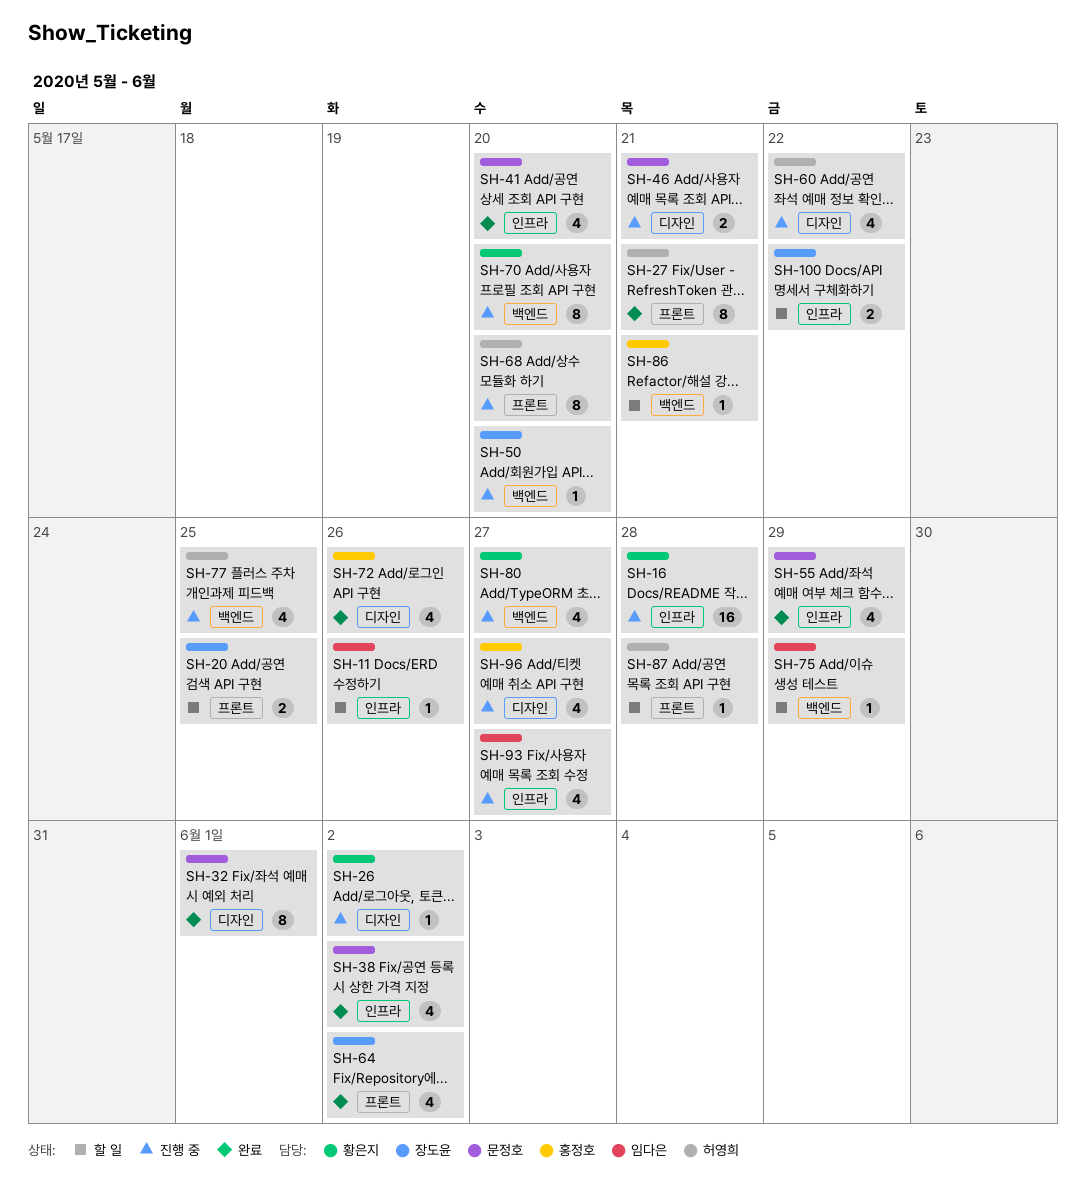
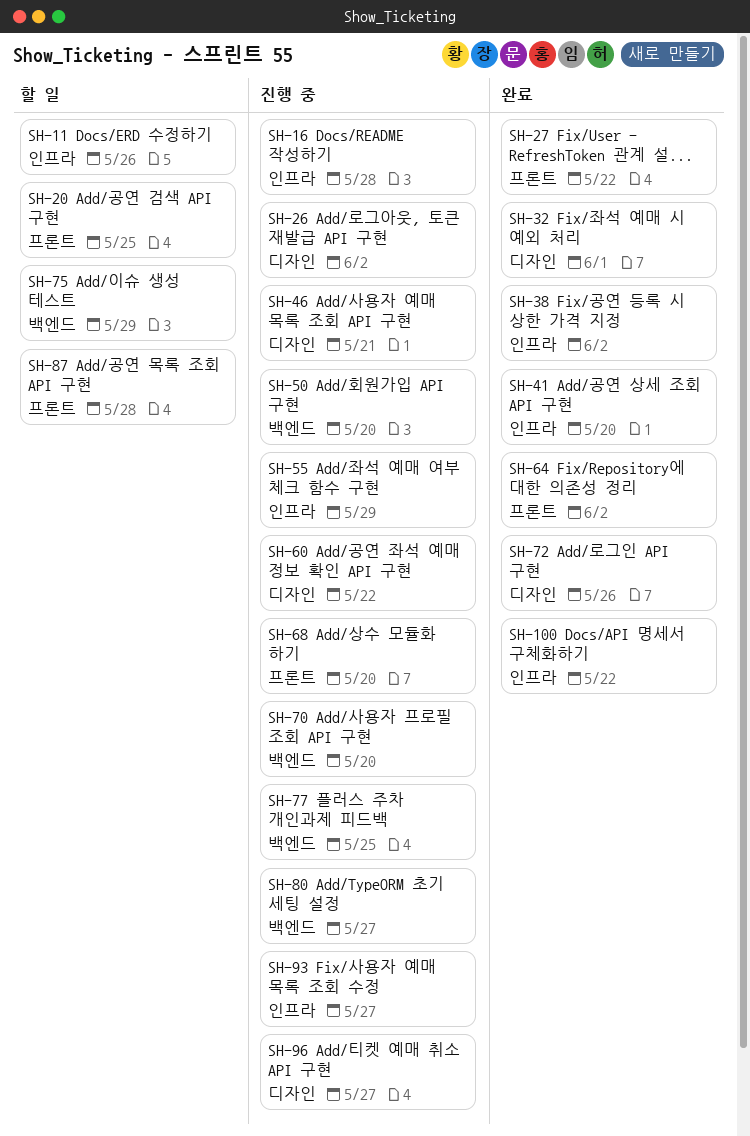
SH-27, due: May 21 -> May 22
SH-55, status: 완료 -> 진행 중
SH-86: present -> none
SH-100, status: 할 일 -> 완료

